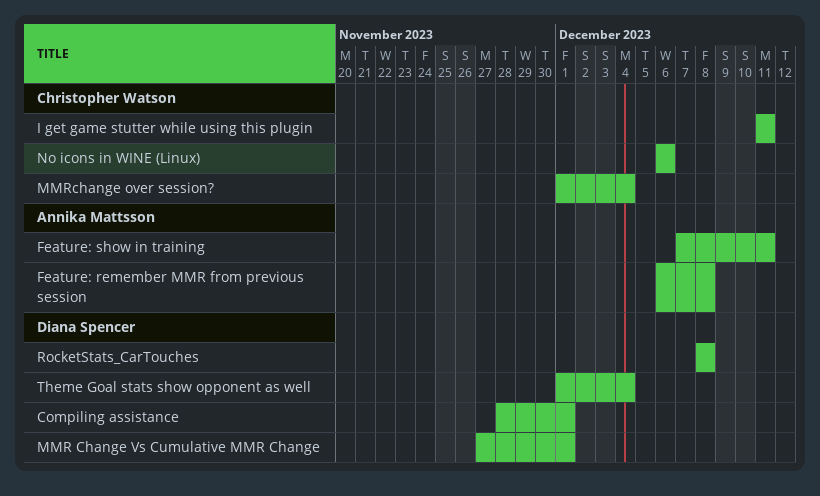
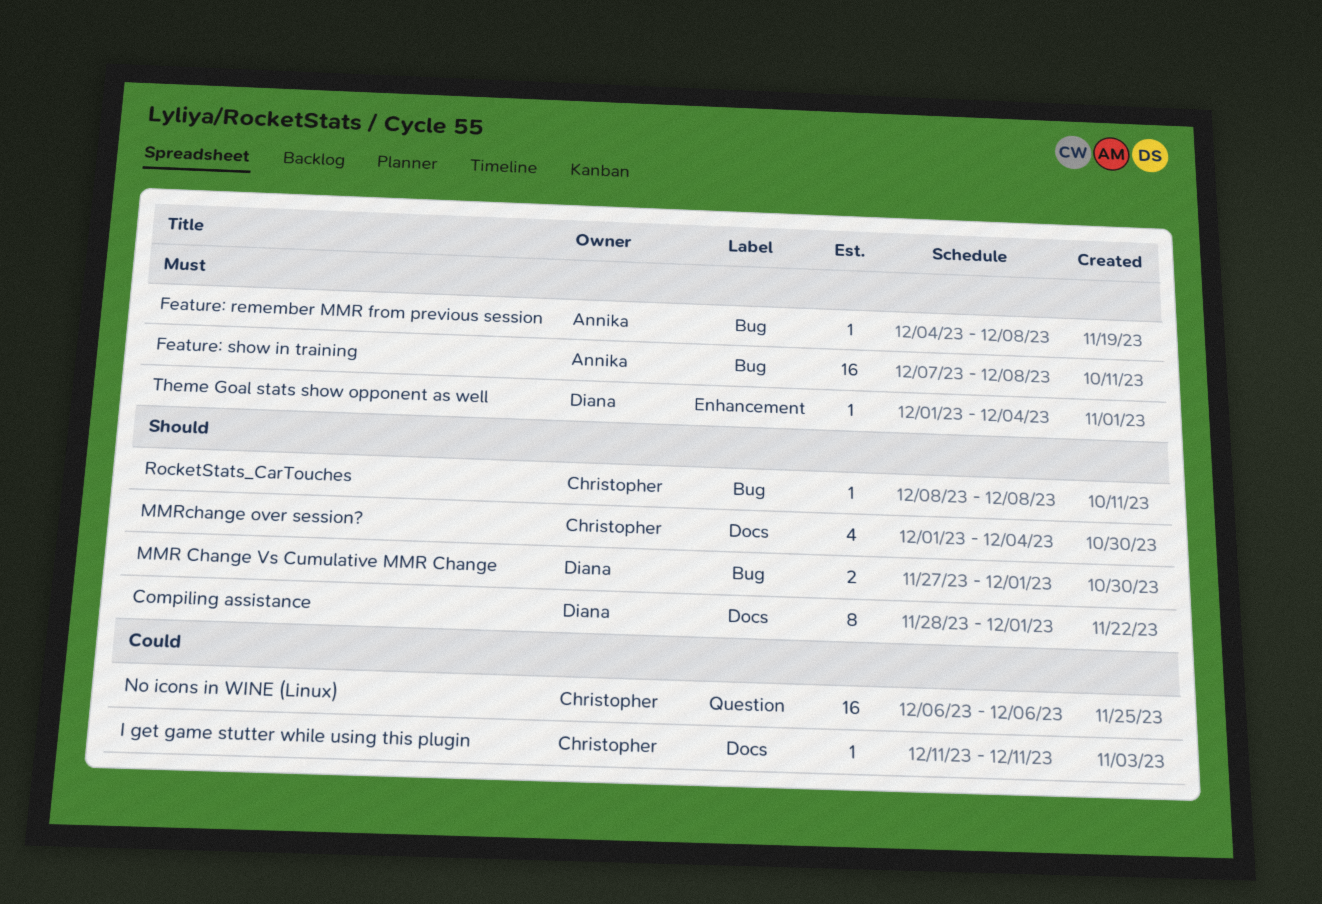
Feature: remember MMR from previous session, start: Dec 6 -> Dec 4
Feature: show in training, due: Dec 11 -> Dec 8
RocketStats_CarTouches, owner: Diana Spencer -> Christopher Watson

